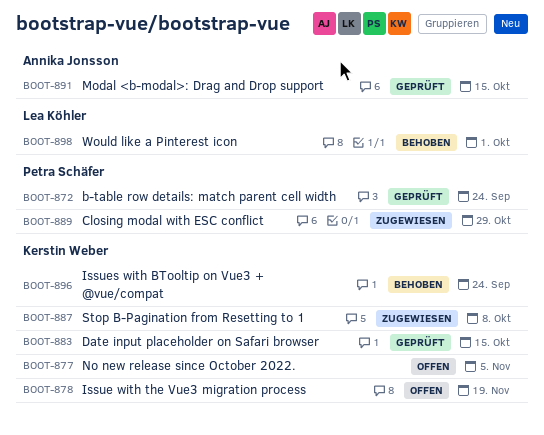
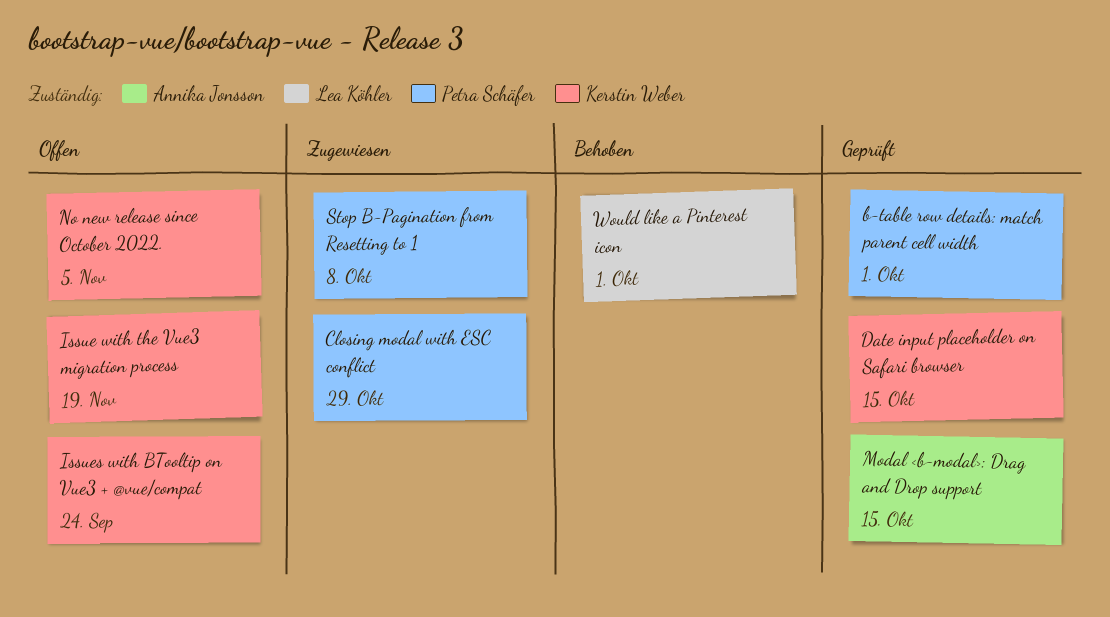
b-table row details: match parent cell width, due: Sep 24 -> Oct 1
Issues with BTooltip on Vue3 + @vue/compat, status: Behoben -> Offen
Stop B-Pagination from Resetting to 1, owner: Kerstin Weber -> Petra Schäfer

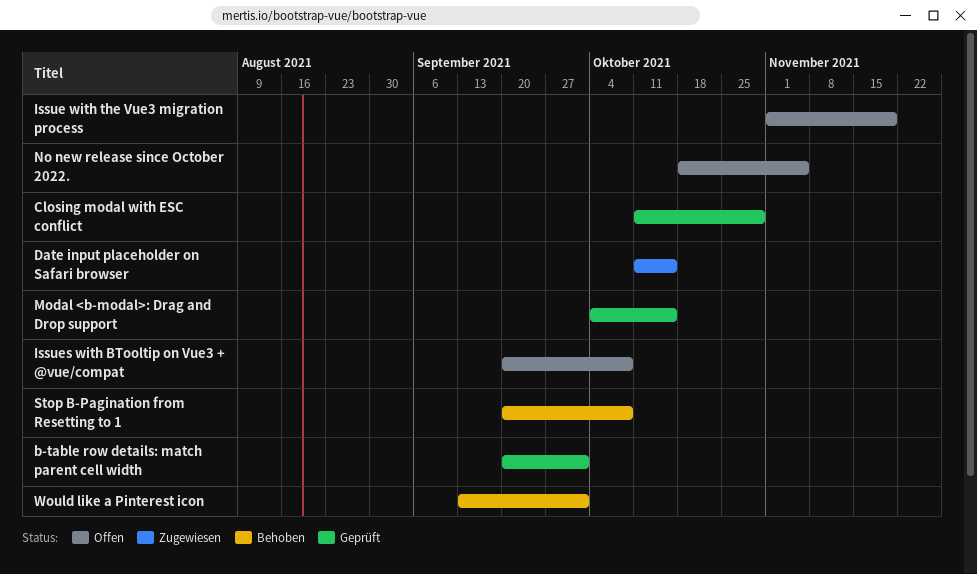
Closing modal with ESC conflict, status: Zugewiesen -> Geprüft
Date input placeholder on Safari browser, status: Geprüft -> Zugewiesen
Issues with BTooltip on Vue3 + @vue/compat, due: Sep 24 -> Oct 8
Stop B-Pagination from Resetting to 1, status: Zugewiesen -> Behoben

